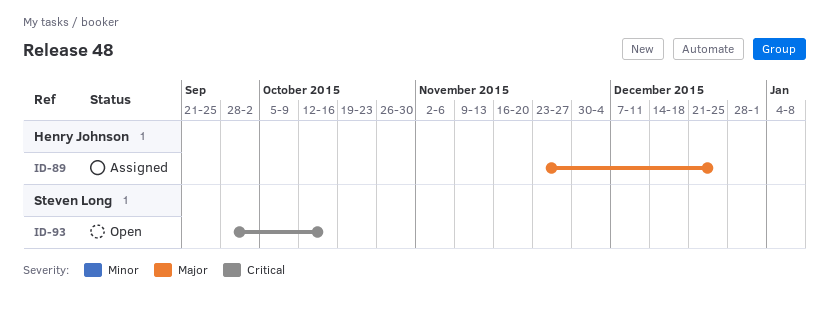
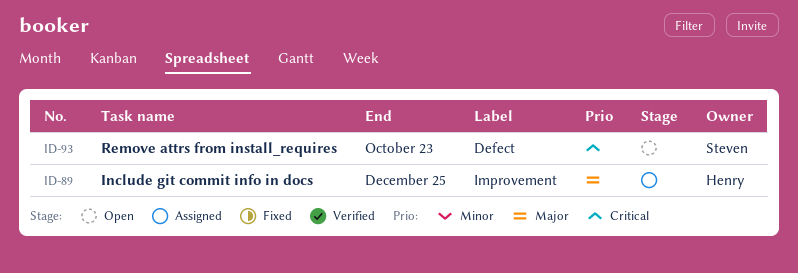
ID-93, due: Oct 16 -> Oct 23

